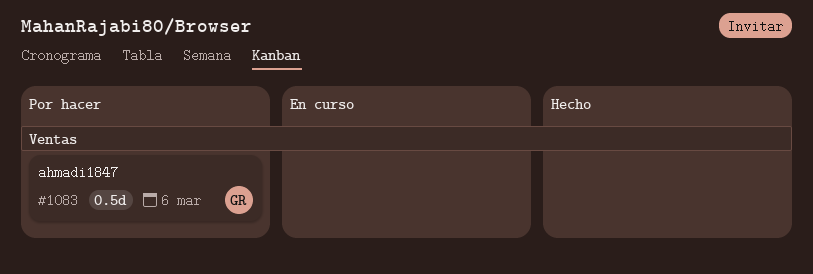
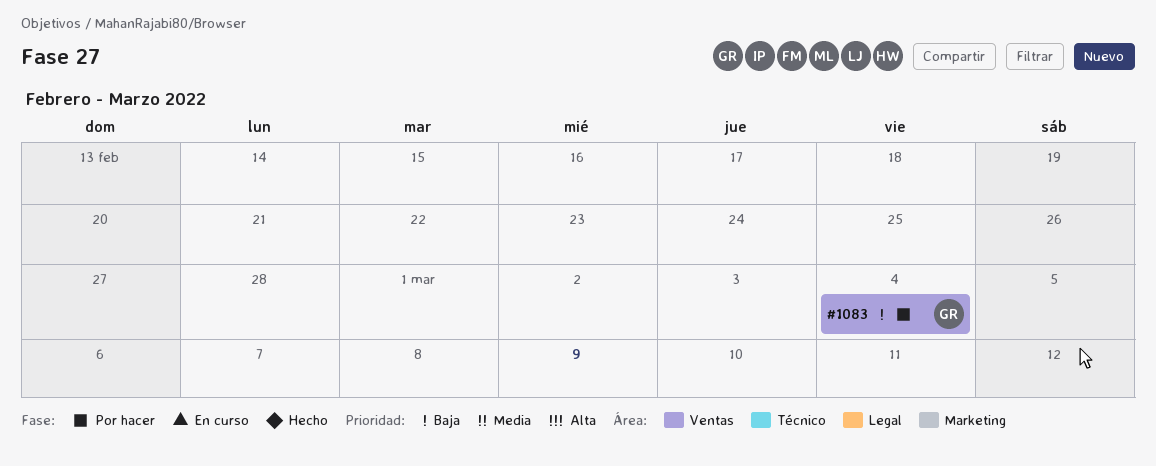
#1083, due: Mar 6 -> Mar 4

